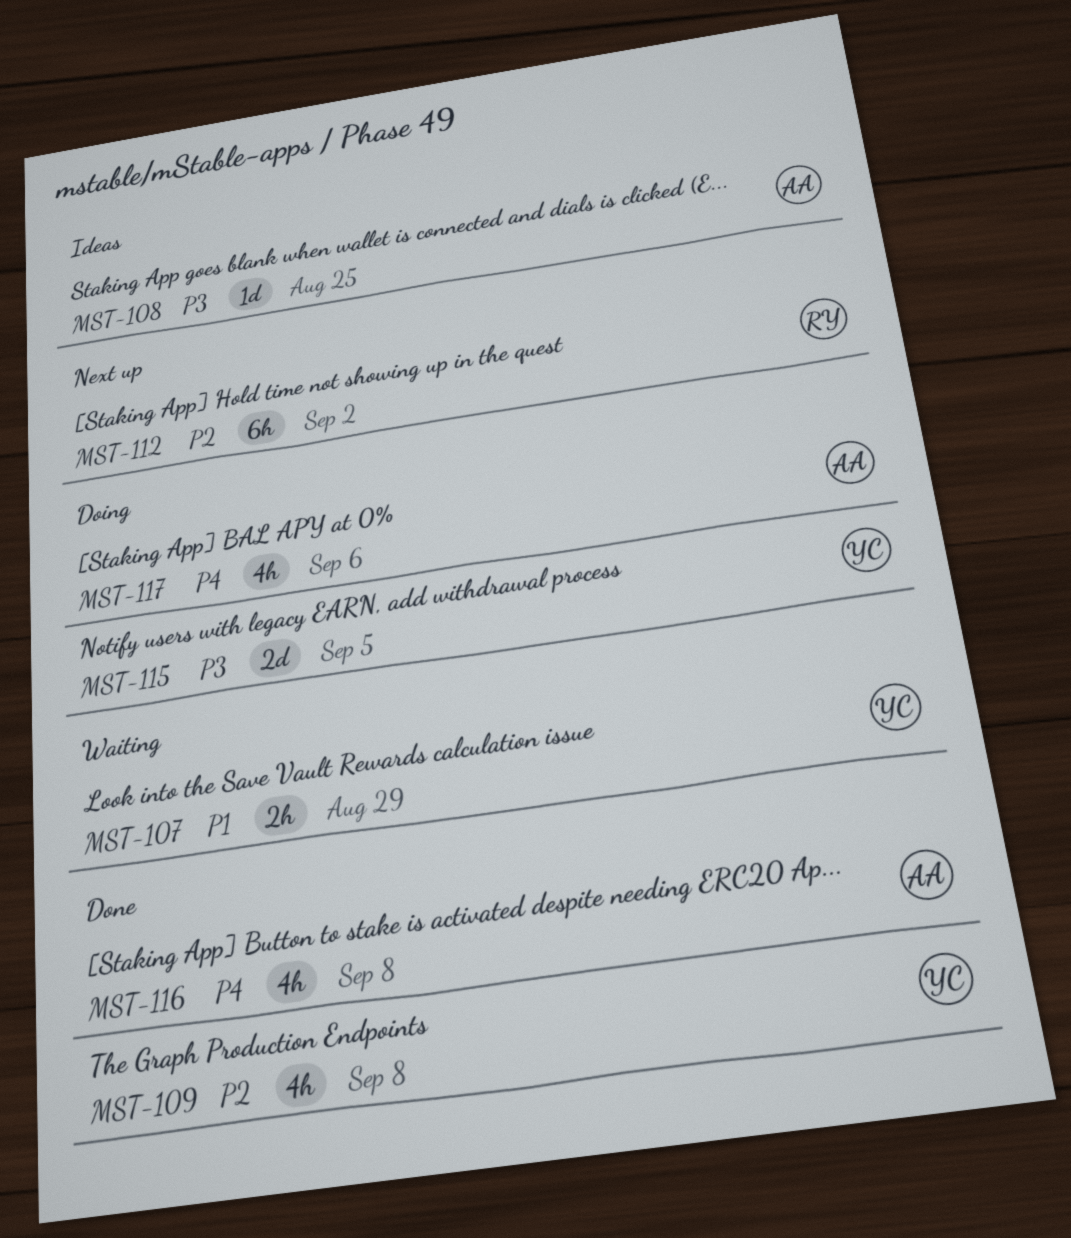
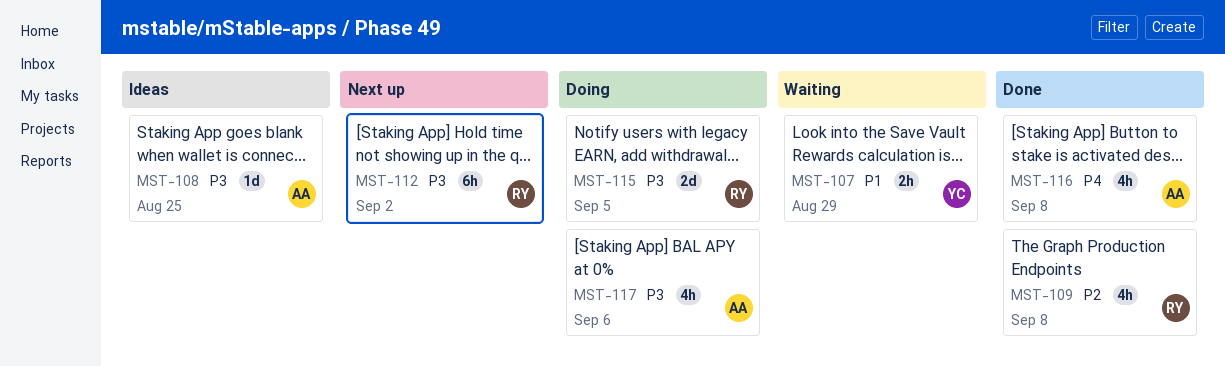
MST-109, owner: YC -> RY
MST-112, priority: P2 -> P3
MST-115, owner: YC -> RY
MST-117, priority: P4 -> P3

